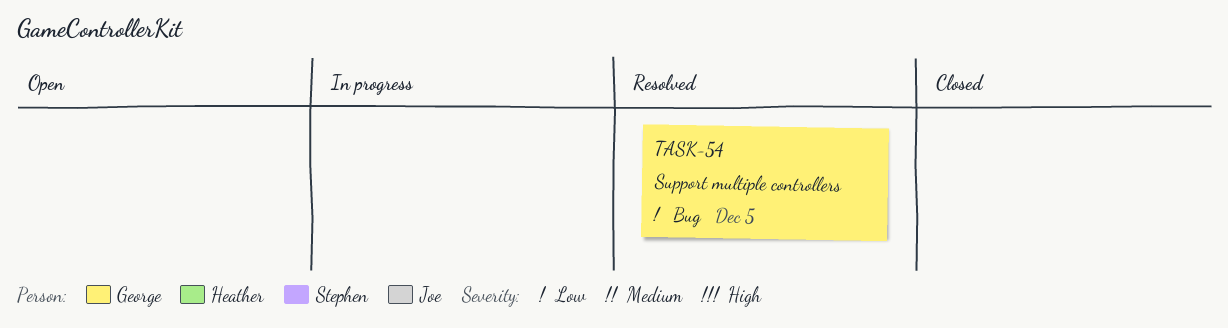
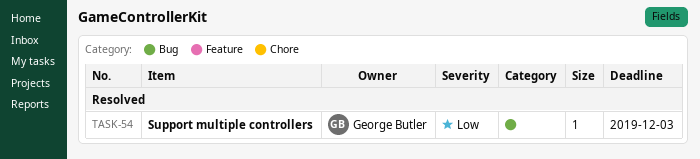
TASK-54, due: Dec 5 -> Dec 3

